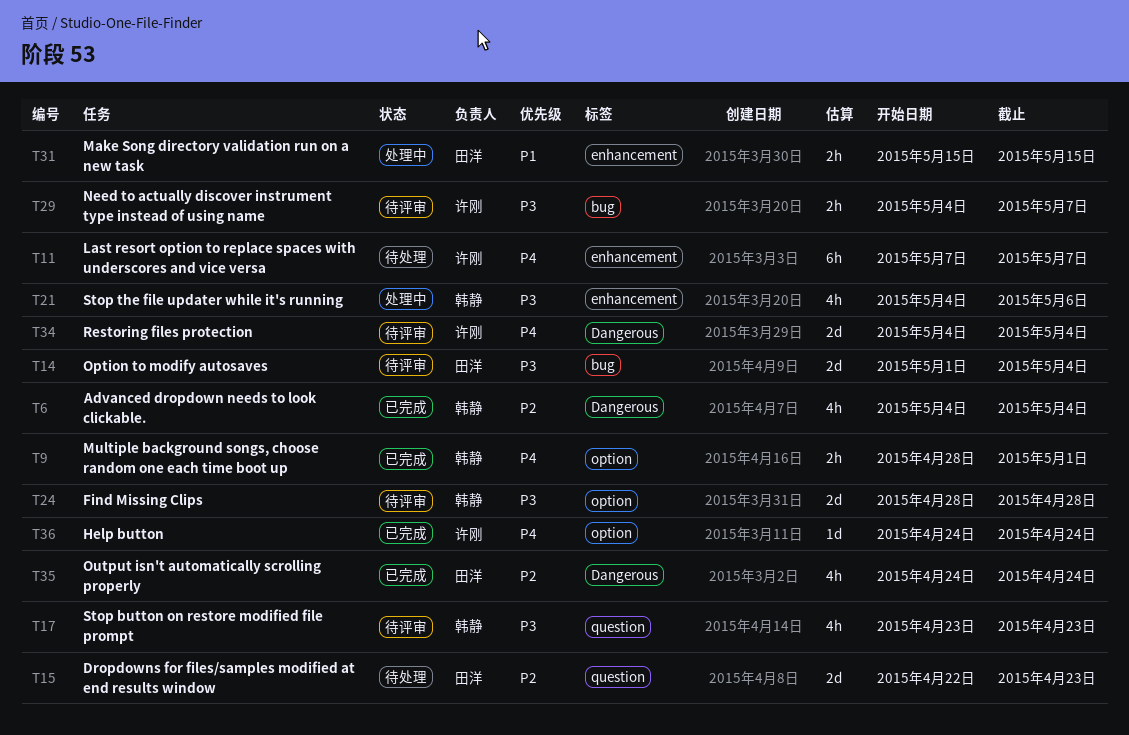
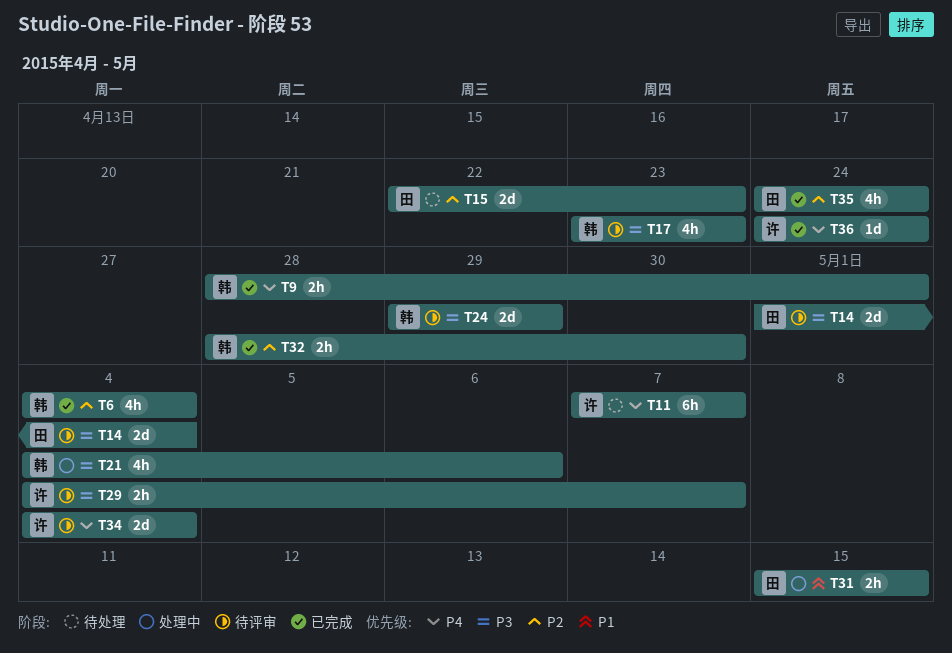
T24, start: Apr 28 -> Apr 29
T24, due: Apr 28 -> Apr 29
T32: none -> present

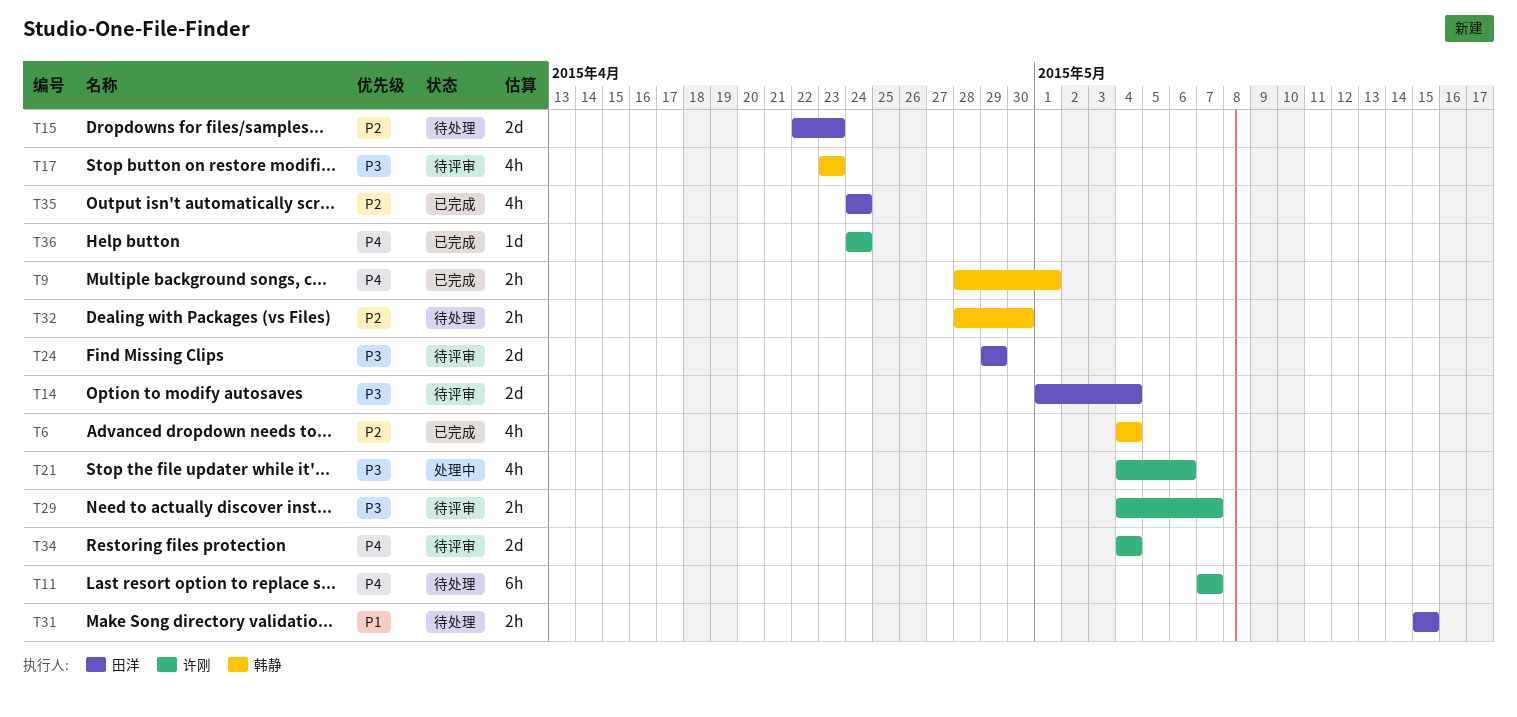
T21, owner: 韩静 -> 许刚
T24, owner: 韩静 -> 田洋
T31, status: 处理中 -> 待处理
T32, status: 已完成 -> 待处理

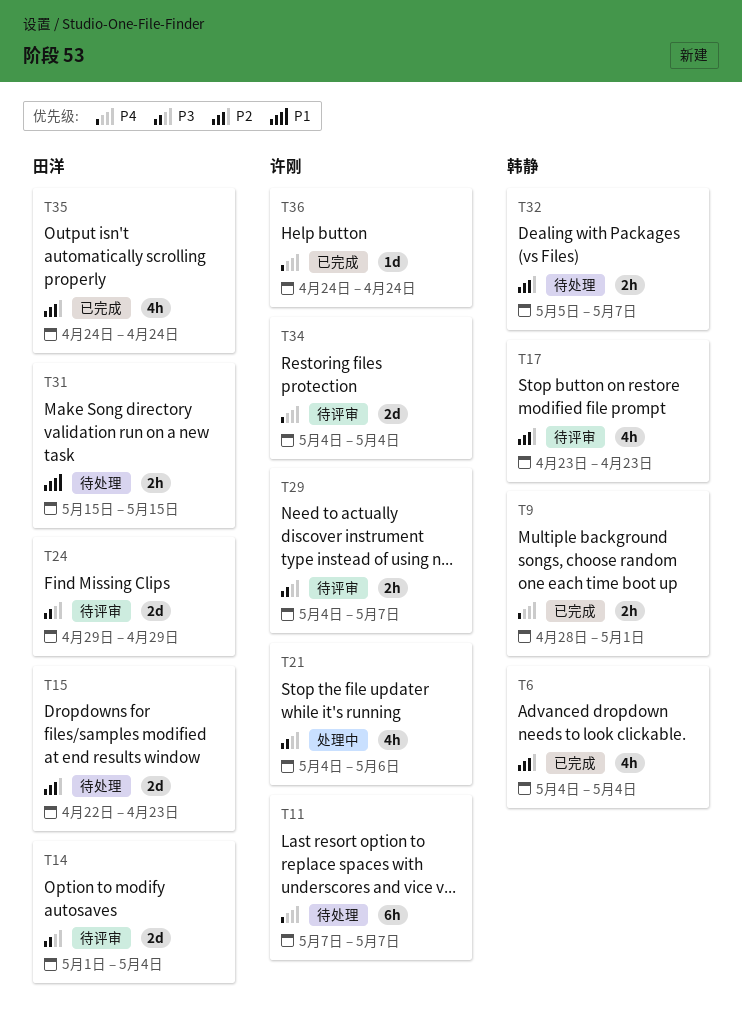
T17, priority: P3 -> P2
T32, start: Apr 28 -> May 5
T32, due: Apr 30 -> May 7

